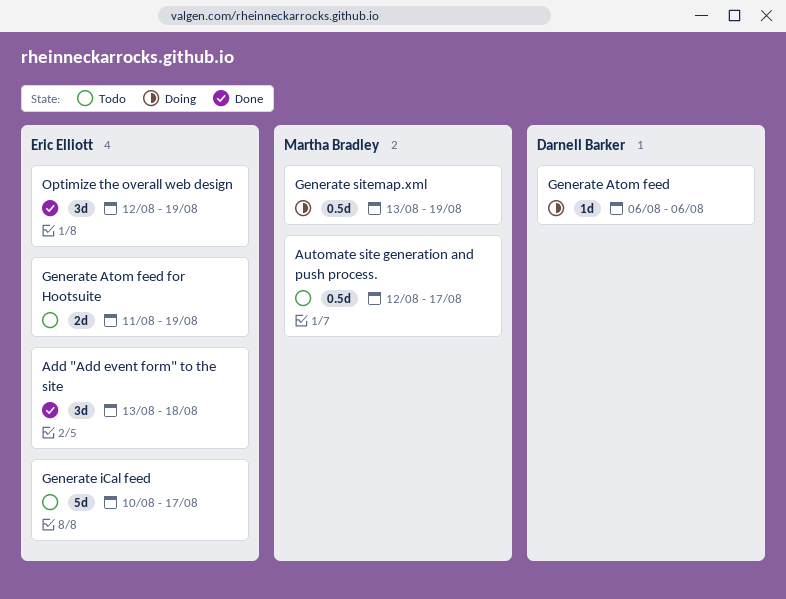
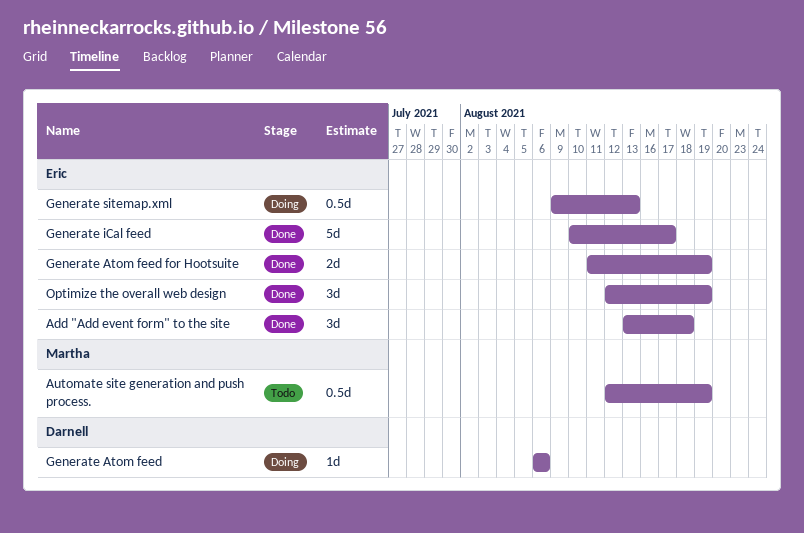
Automate site generation and push process., due: Aug 17 -> Aug 19
Generate Atom feed for Hootsuite, status: Todo -> Done
Generate iCal feed, status: Todo -> Done
Generate sitemap.xml, owner: Martha Bradley -> Eric Elliott
Generate sitemap.xml, start: Aug 13 -> Aug 9
Generate sitemap.xml, due: Aug 19 -> Aug 13

